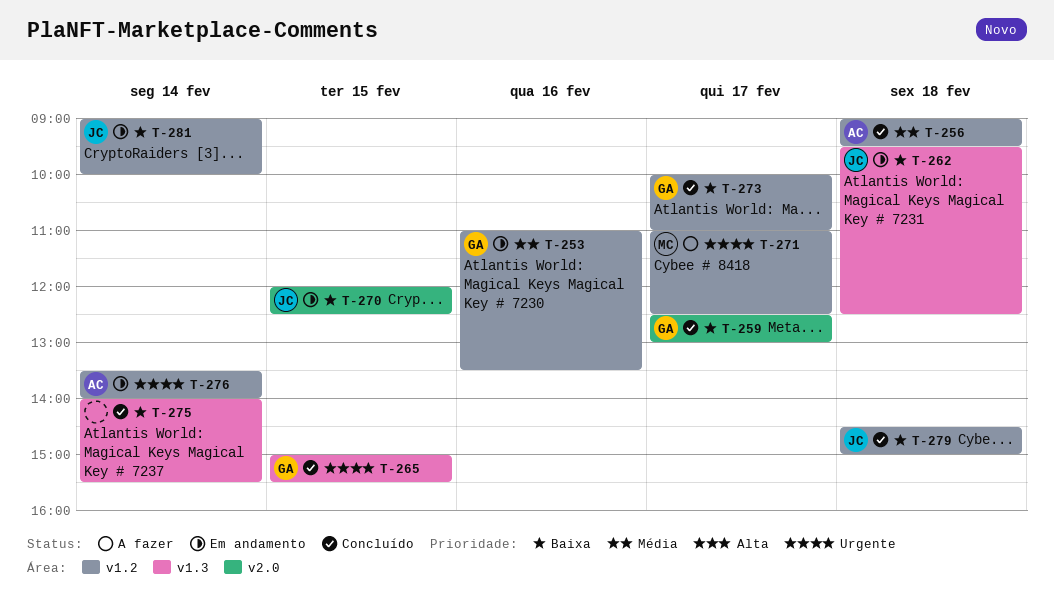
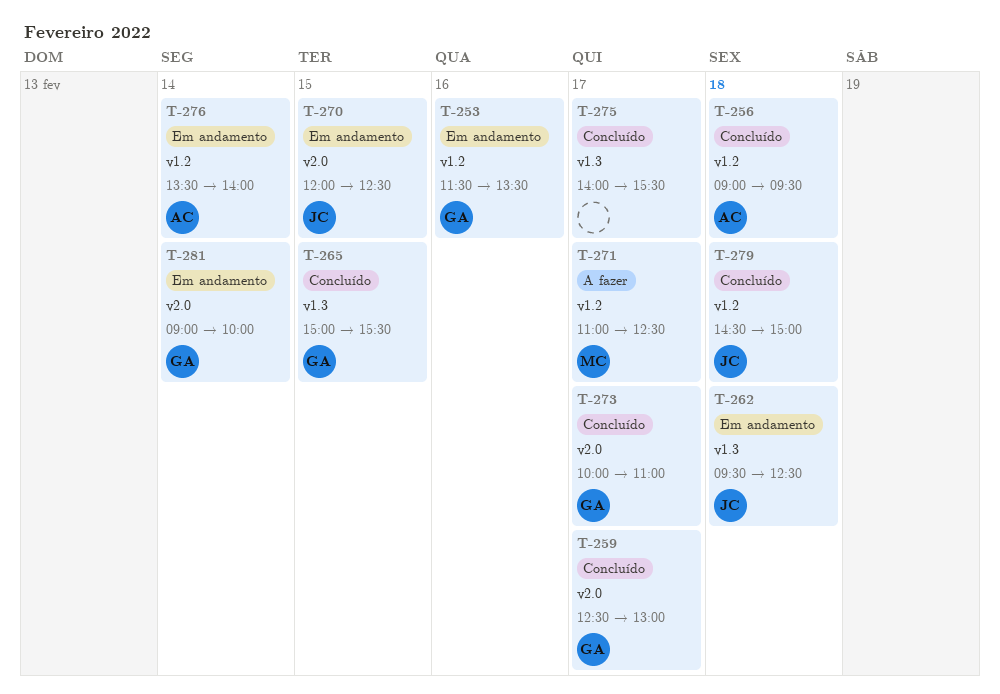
T-253, begins: 11:00 -> 11:30
T-273, label: v1.2 -> v2.0
T-275, day: Feb 14 -> Feb 17
T-281, owner: JC -> GA
T-281, label: v1.2 -> v2.0

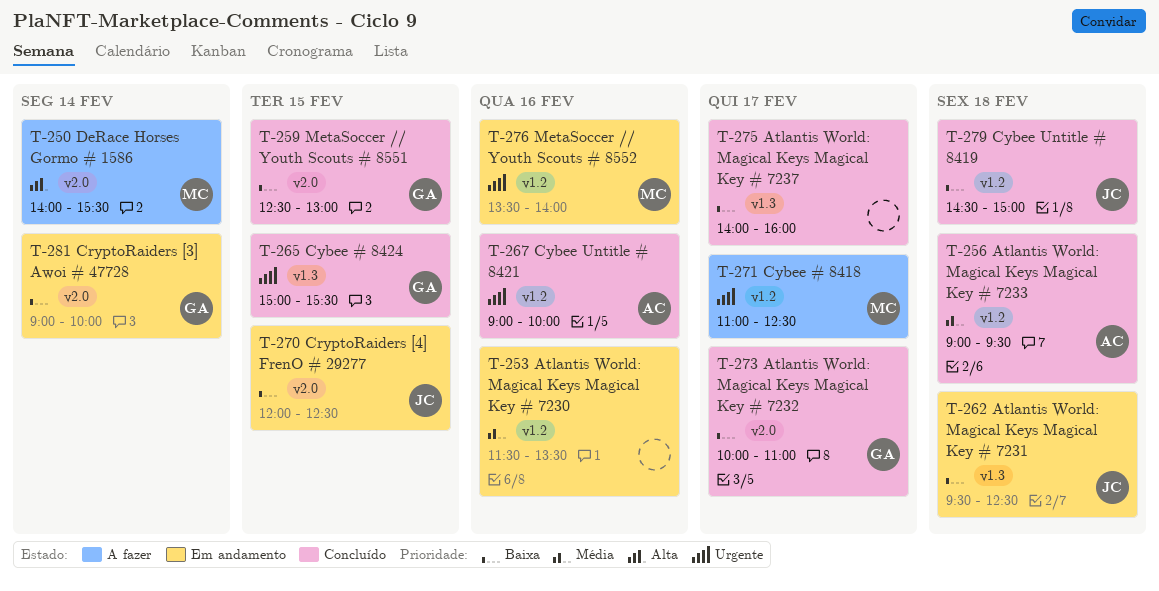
T-250: none -> present
T-253, owner: GA -> none
T-259, day: Feb 17 -> Feb 15
T-267: none -> present
T-275, ends: 15:30 -> 16:00
T-276, owner: AC -> MC
T-276, day: Feb 14 -> Feb 16

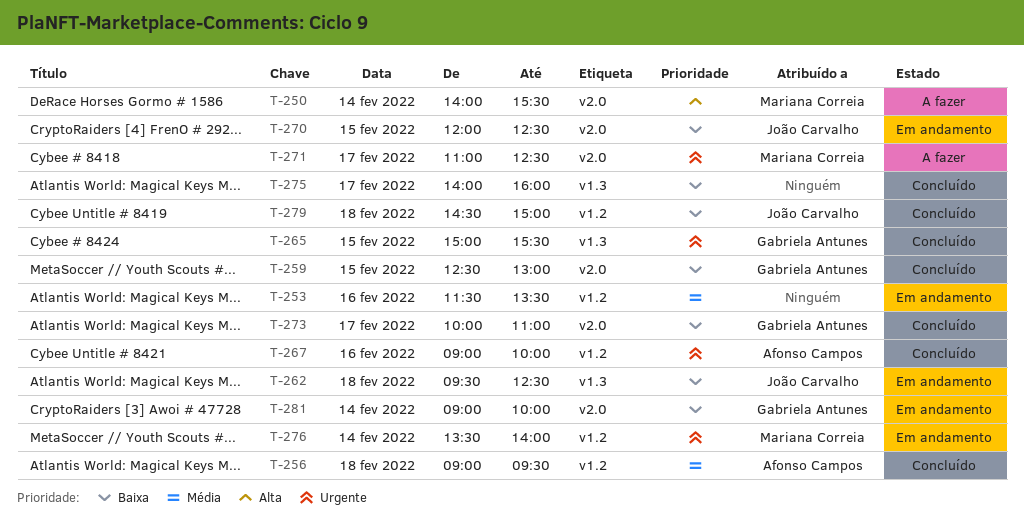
T-271, label: v1.2 -> v2.0
T-276, day: Feb 16 -> Feb 14

